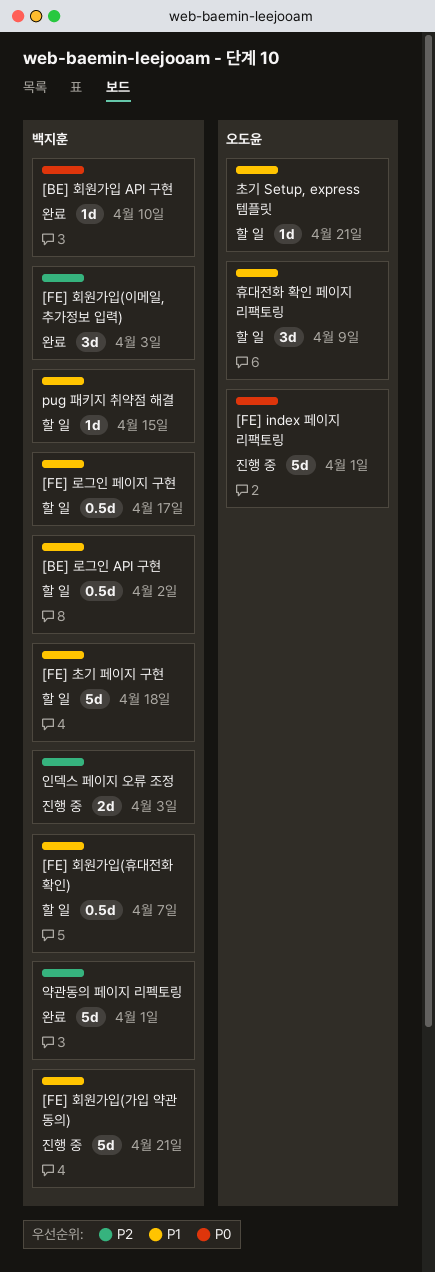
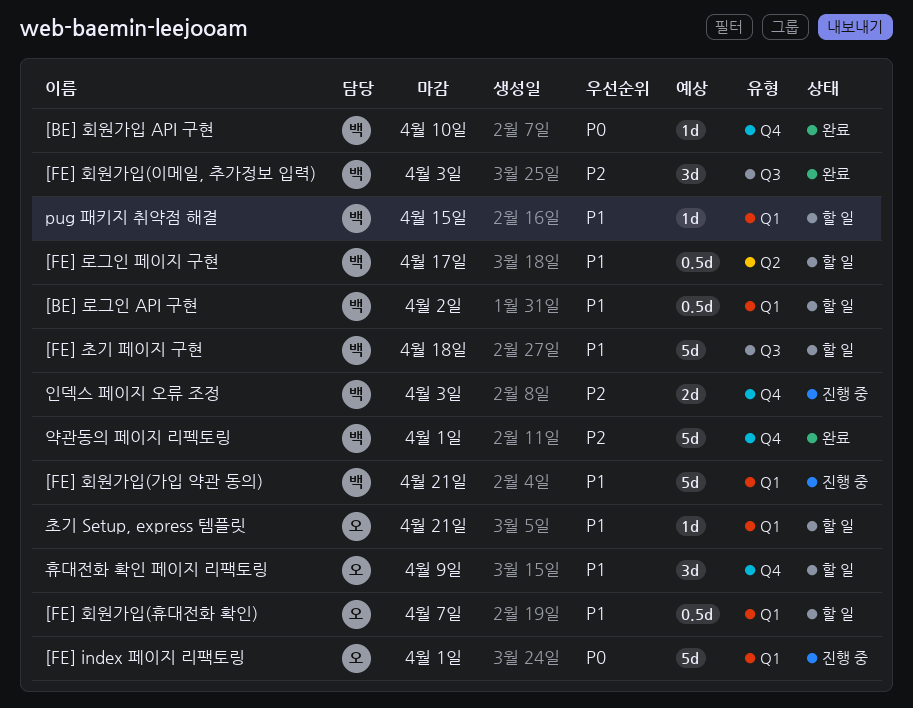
[FE] 회원가입(휴대전화 확인), owner: 백지훈 -> 오도윤

